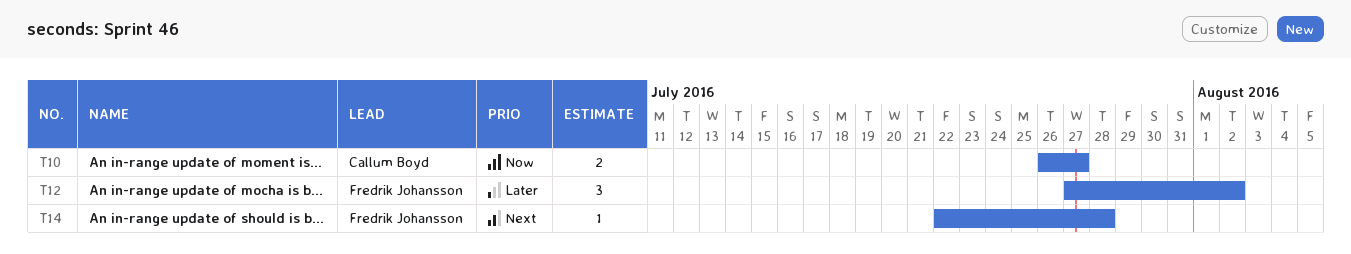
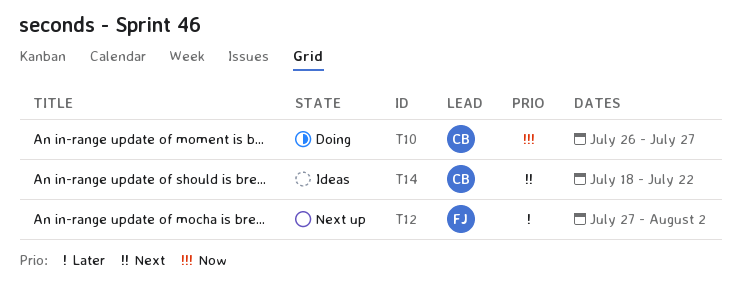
T14, owner: Fredrik Johansson -> Callum Boyd
T14, start: Jul 22 -> Jul 18
T14, due: Jul 28 -> Jul 22

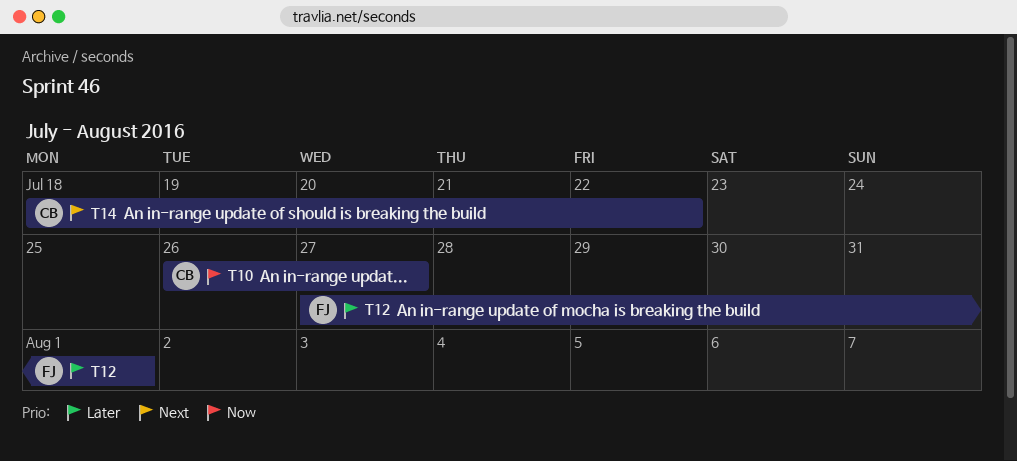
T12, due: Aug 2 -> Aug 1

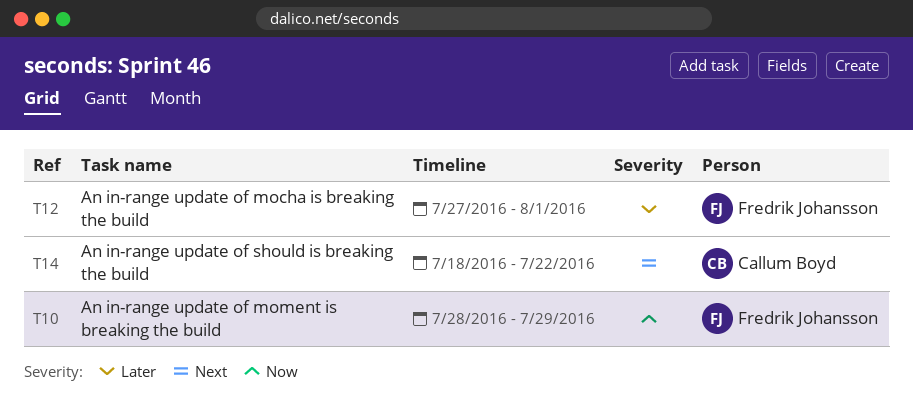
T10, owner: Callum Boyd -> Fredrik Johansson
T10, start: Jul 26 -> Jul 28
T10, due: Jul 27 -> Jul 29

